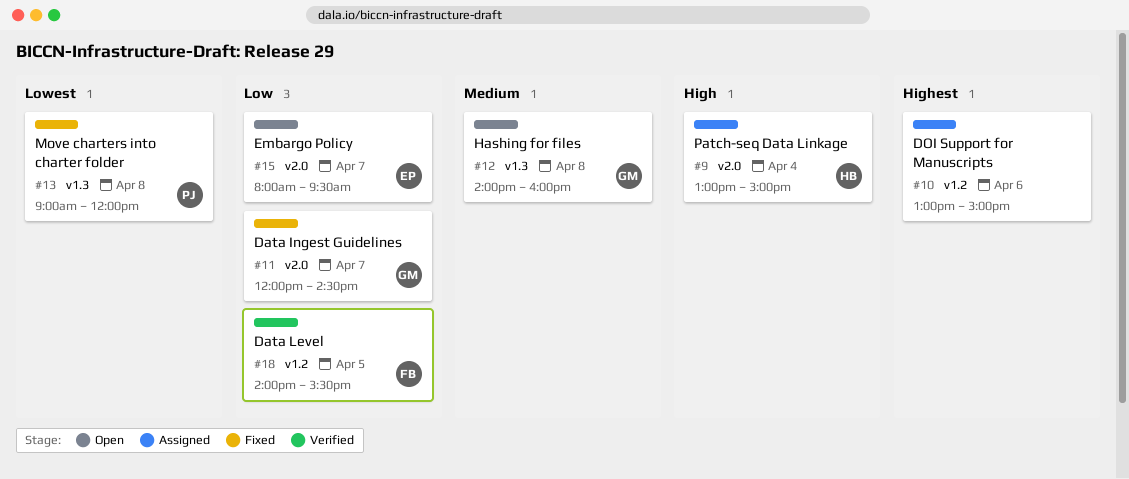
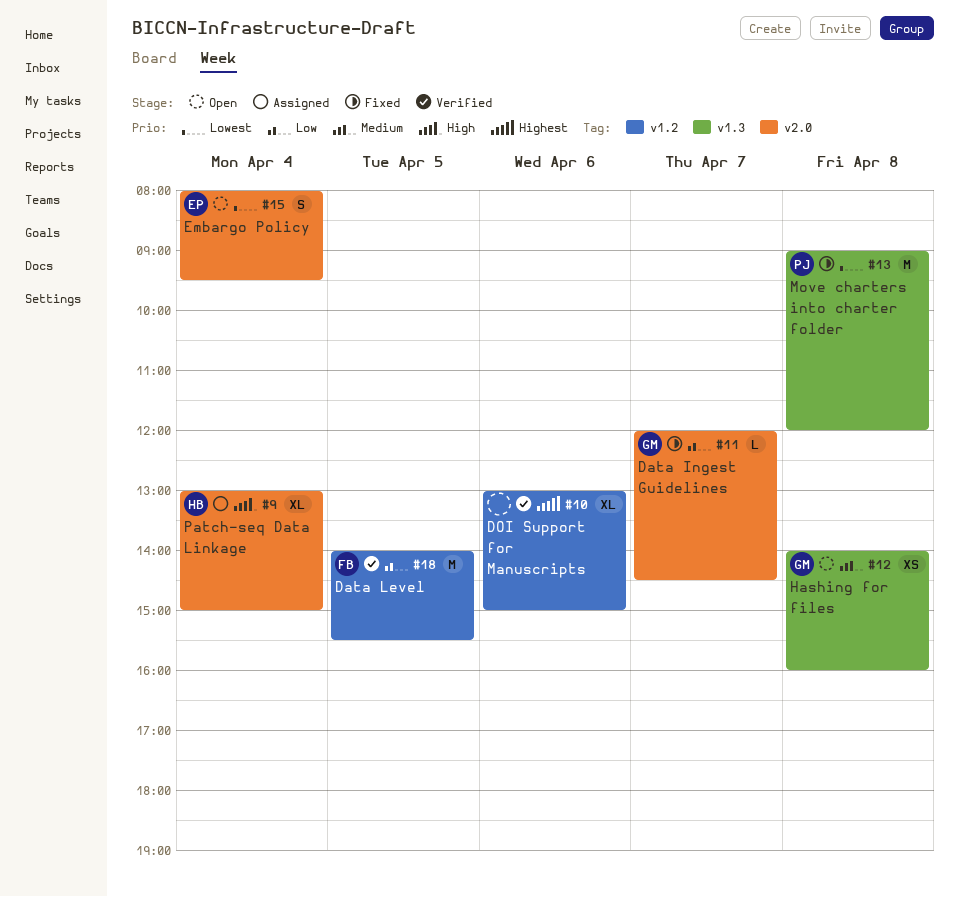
#10, status: Assigned -> Verified
#15, priority: Low -> Lowest
#15, day: Apr 7 -> Apr 4

